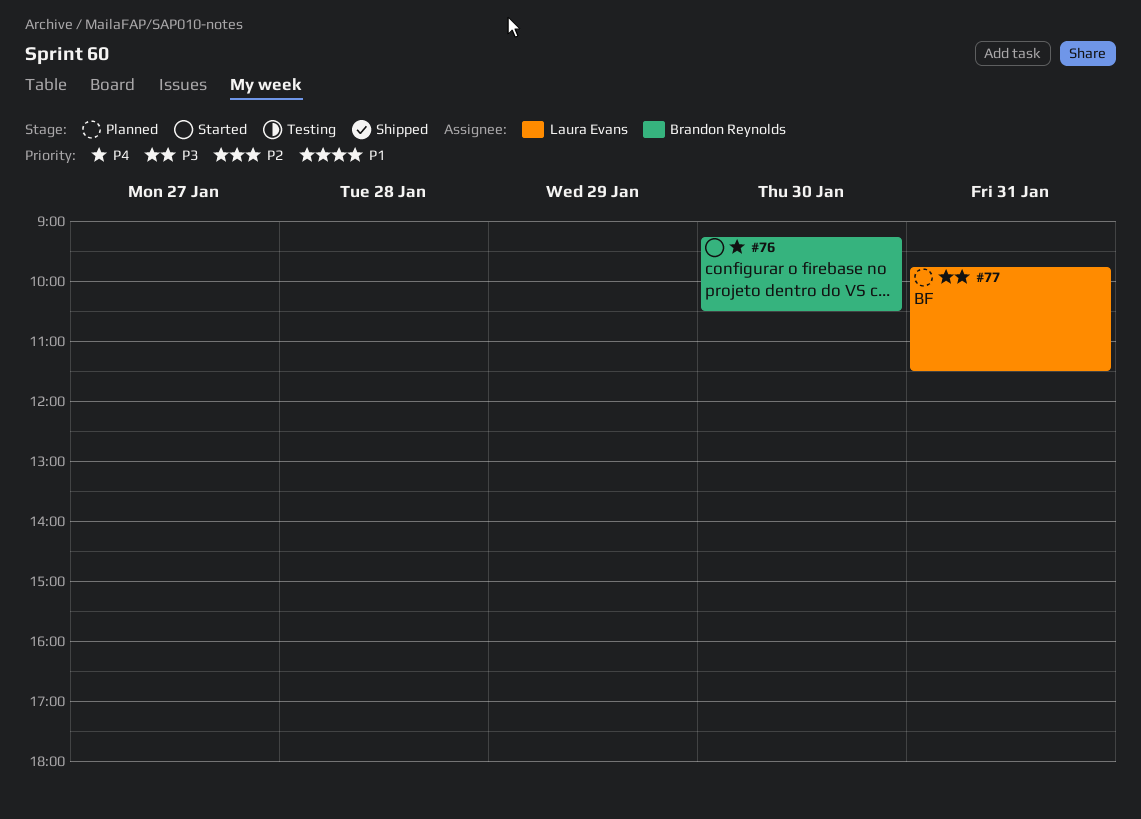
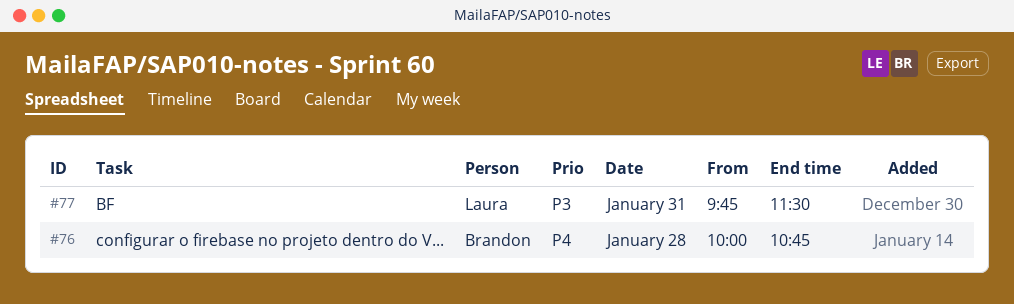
#76, day: Jan 30 -> Jan 28
#76, begins: 09:15 -> 10:00
#76, ends: 10:30 -> 10:45

